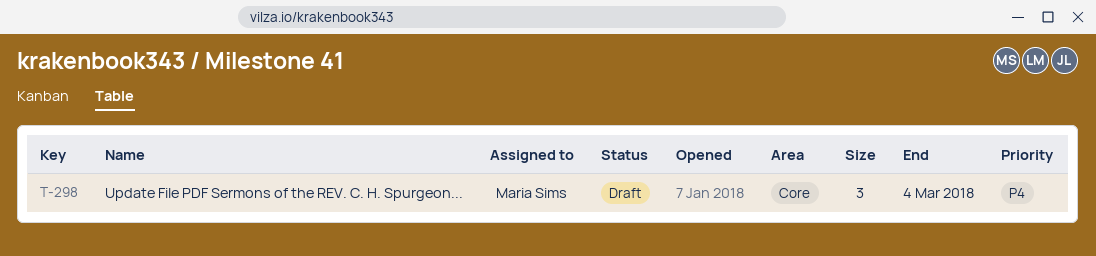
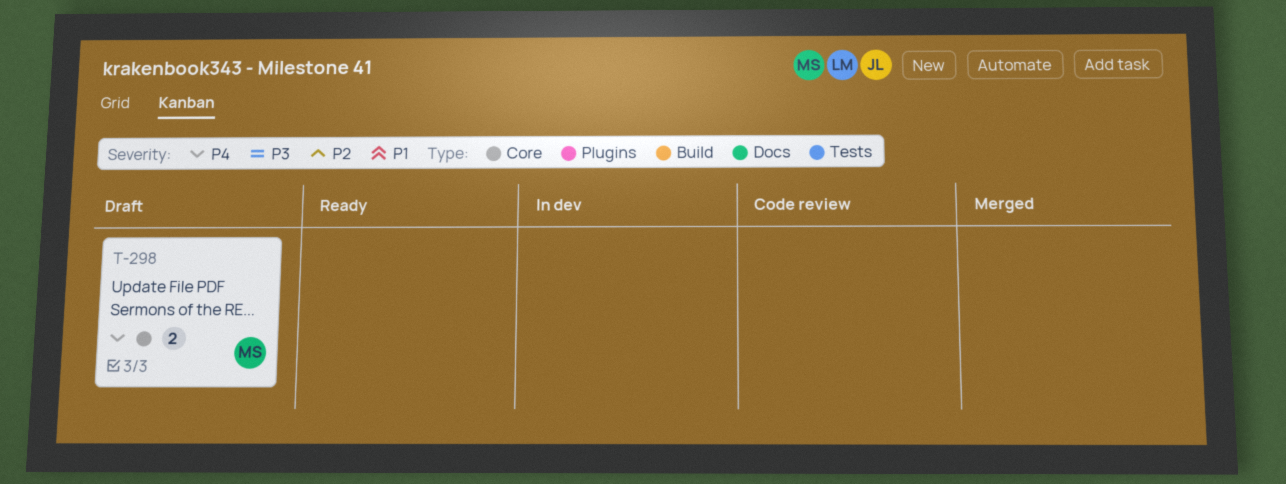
T-298, estimate: 3 -> 2

